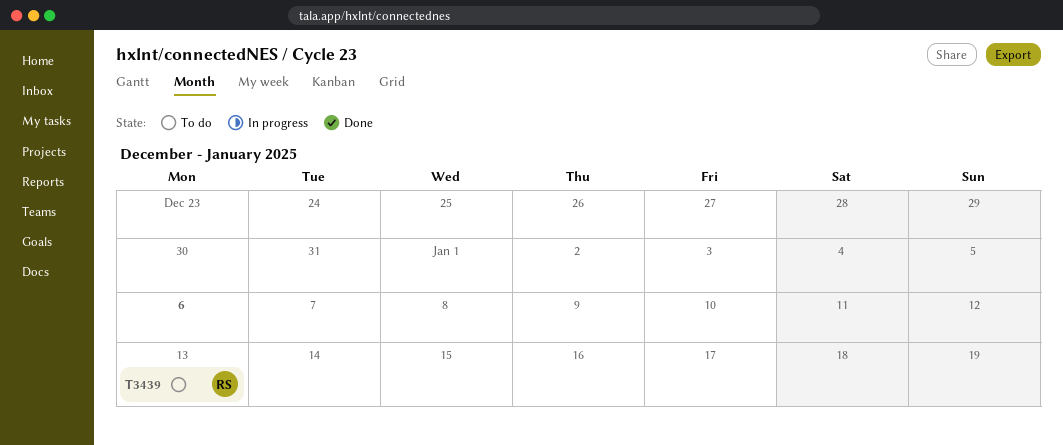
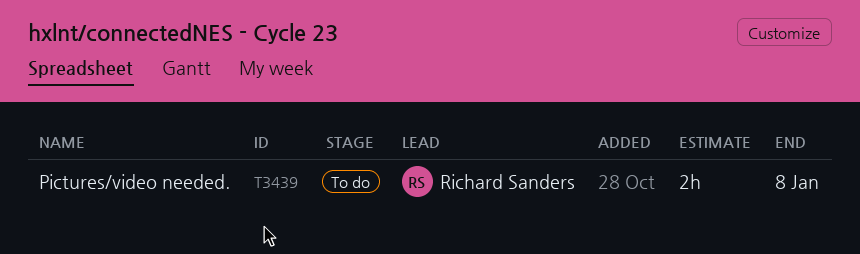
T3439, due: Jan 13 -> Jan 8

